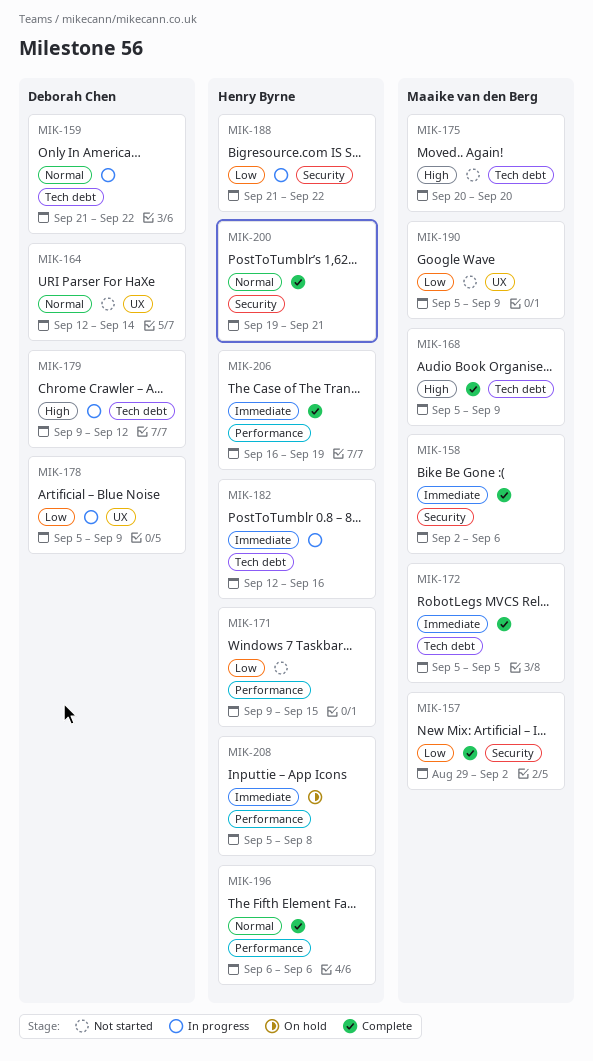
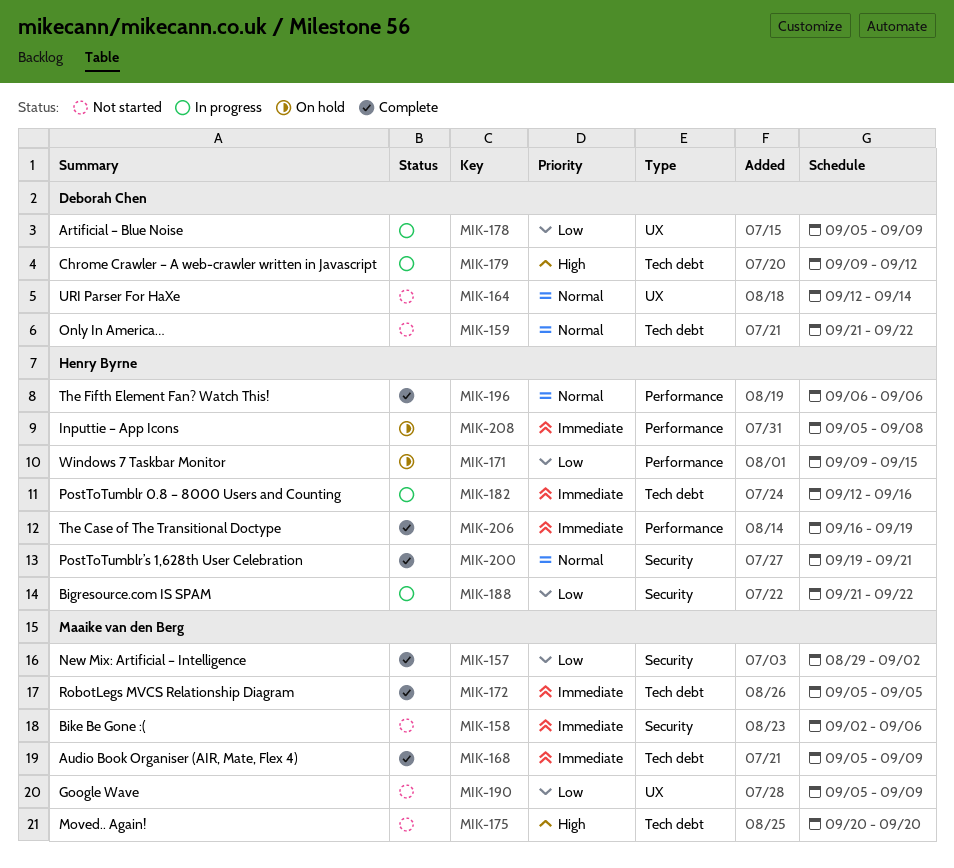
MIK-158, status: Complete -> Not started
MIK-159, status: In progress -> Not started
MIK-168, priority: High -> Immediate
MIK-171, status: Not started -> On hold

